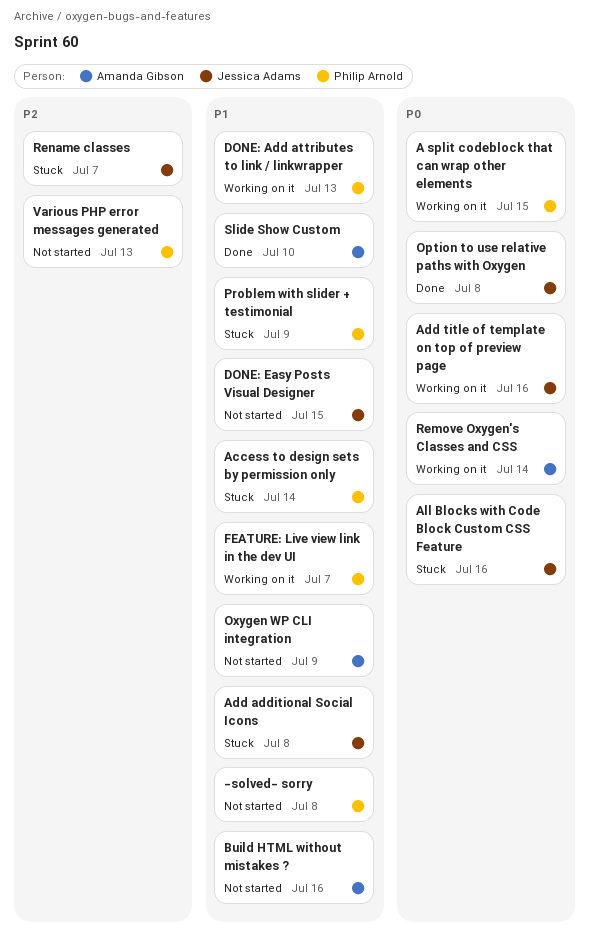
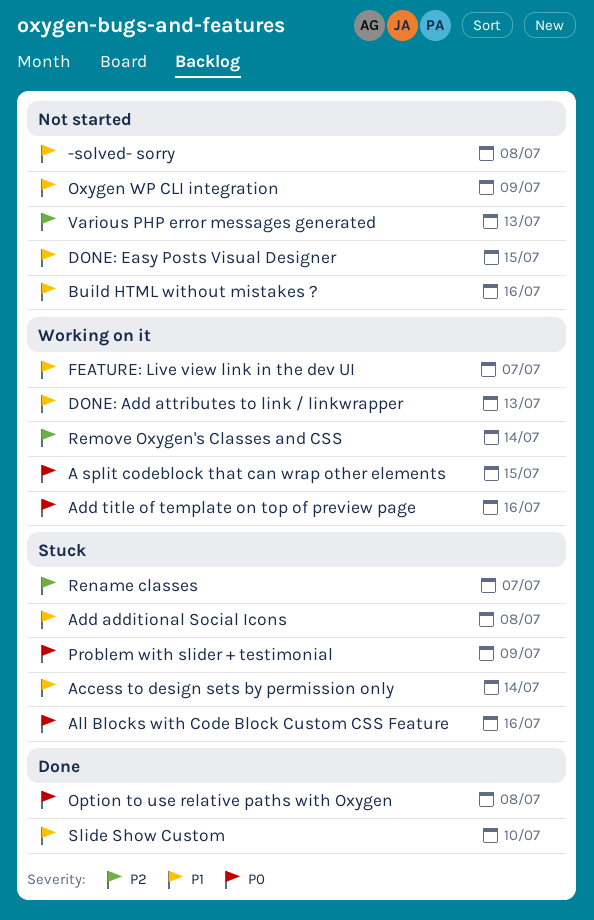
Problem with slider + testimonial, priority: P1 -> P0
Remove Oxygen's Classes and CSS, priority: P0 -> P2

